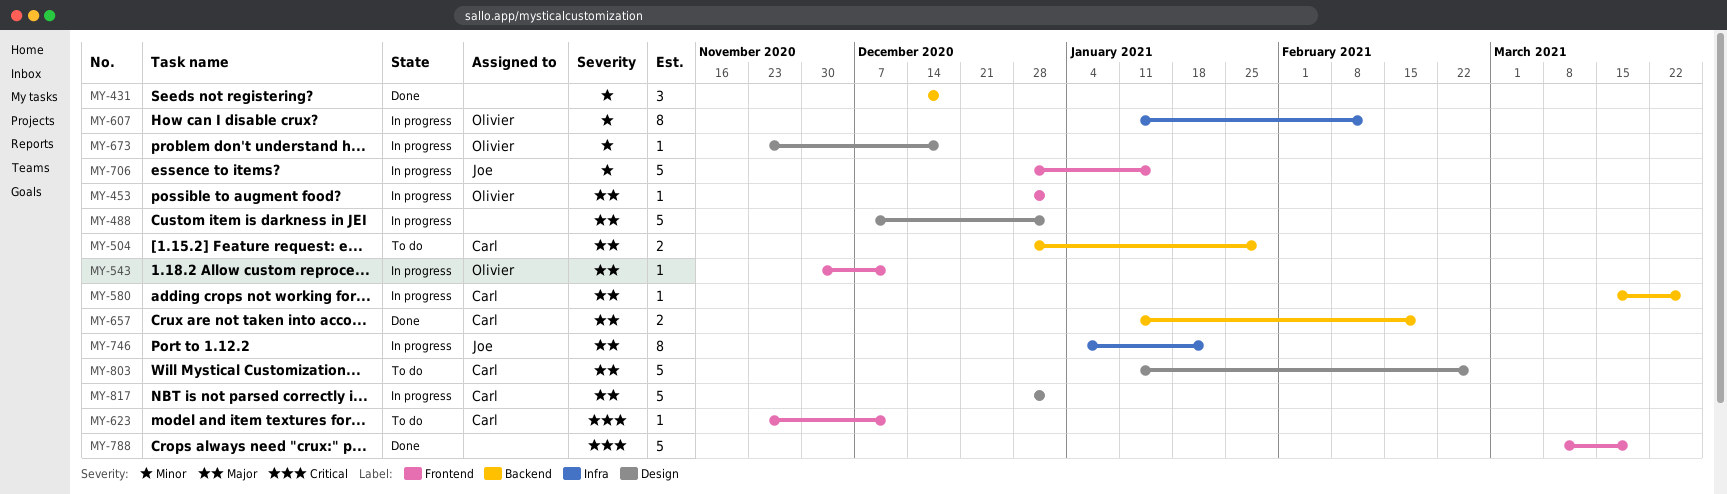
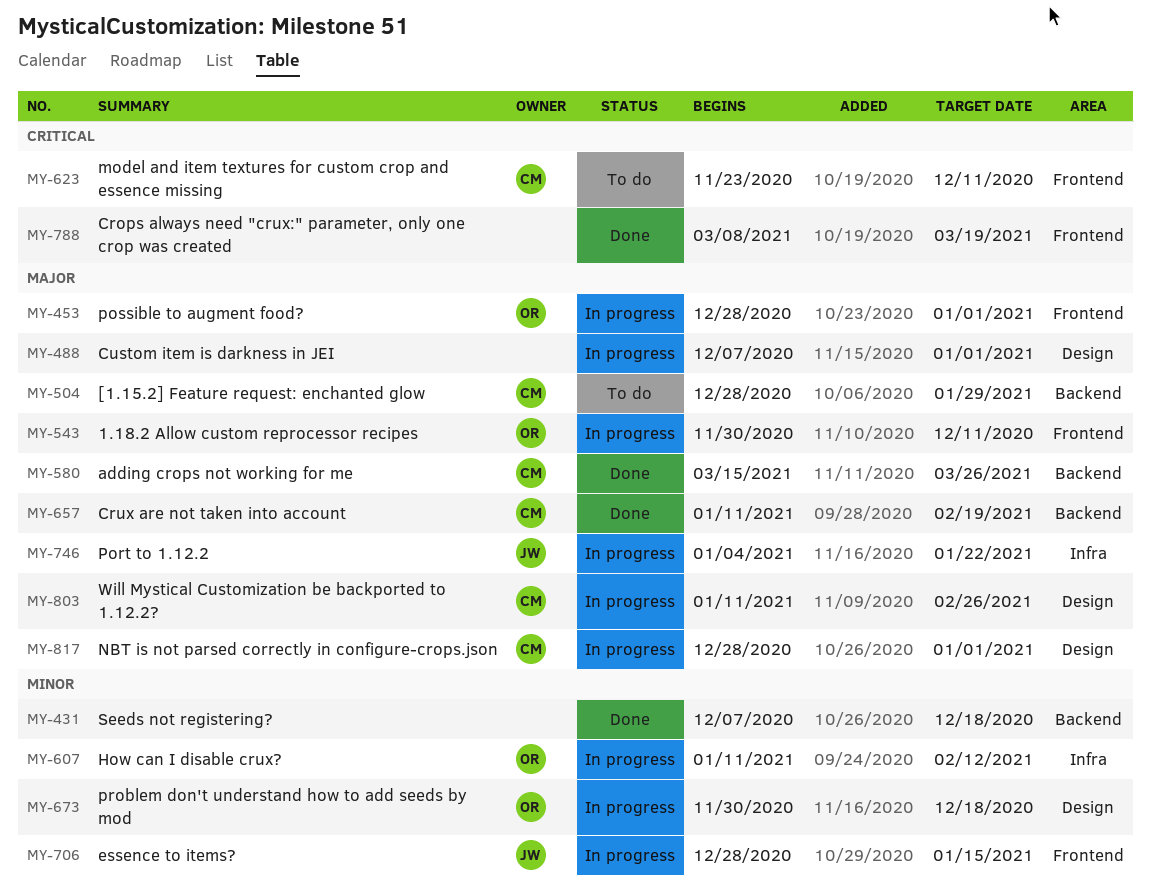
MY-431, start: Dec 14 -> Dec 7
MY-580, status: In progress -> Done
MY-673, start: Nov 23 -> Nov 30
MY-803, status: To do -> In progress

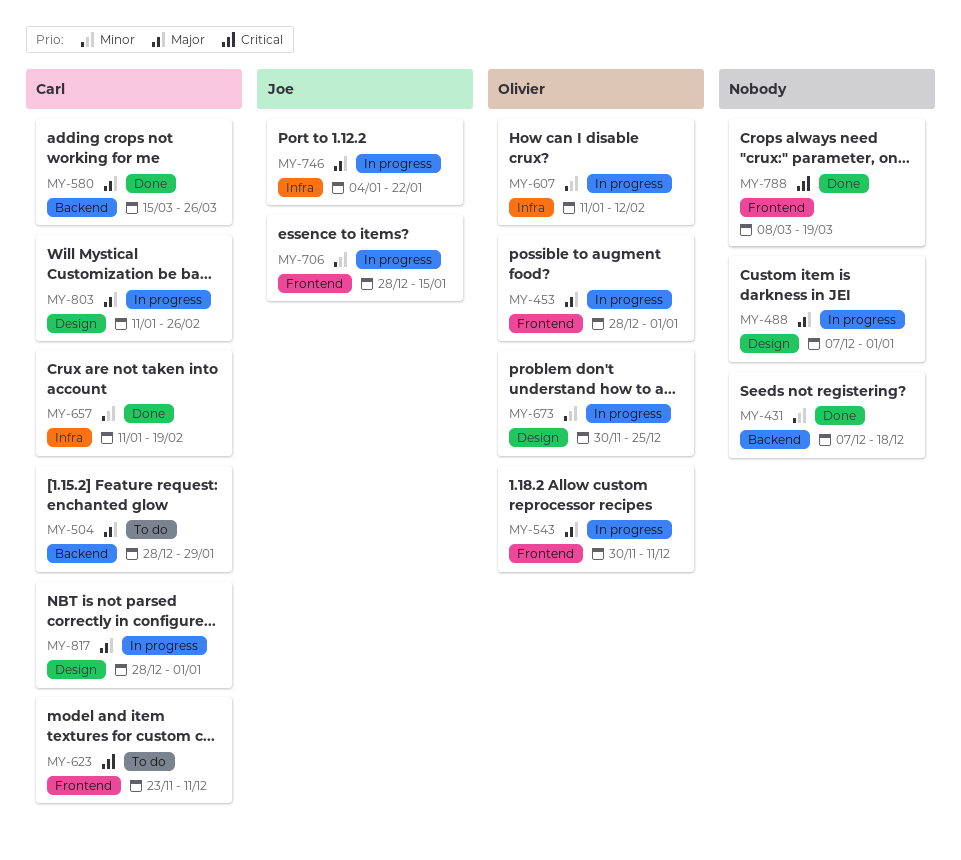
MY-657, priority: Major -> Minor
MY-657, label: Backend -> Infra
MY-673, due: Dec 18 -> Dec 25

